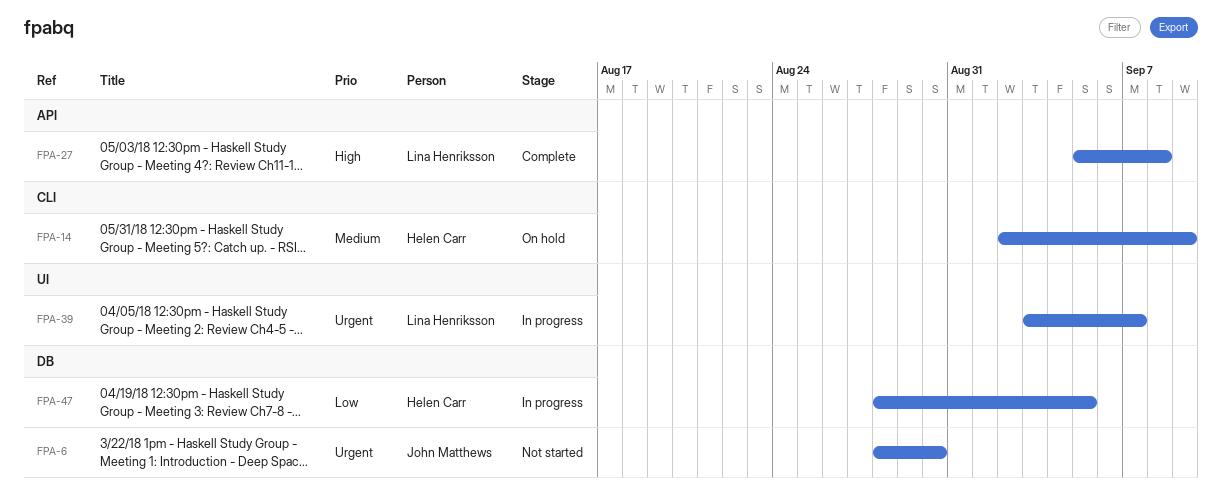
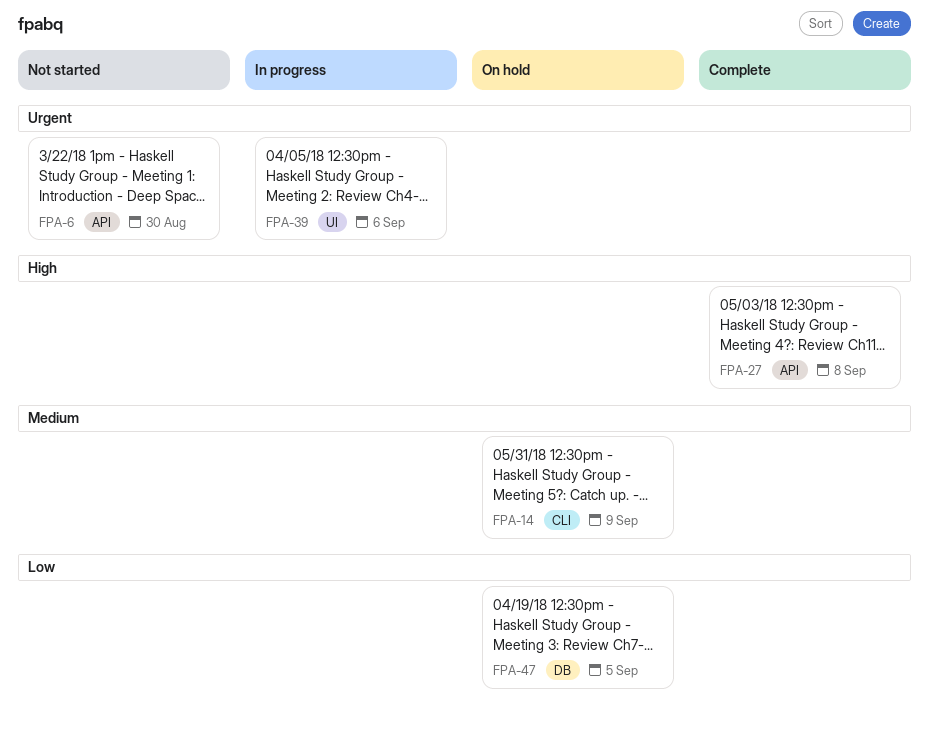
FPA-6, label: DB -> API
FPA-39, due: Sep 7 -> Sep 6
FPA-47, status: In progress -> On hold

